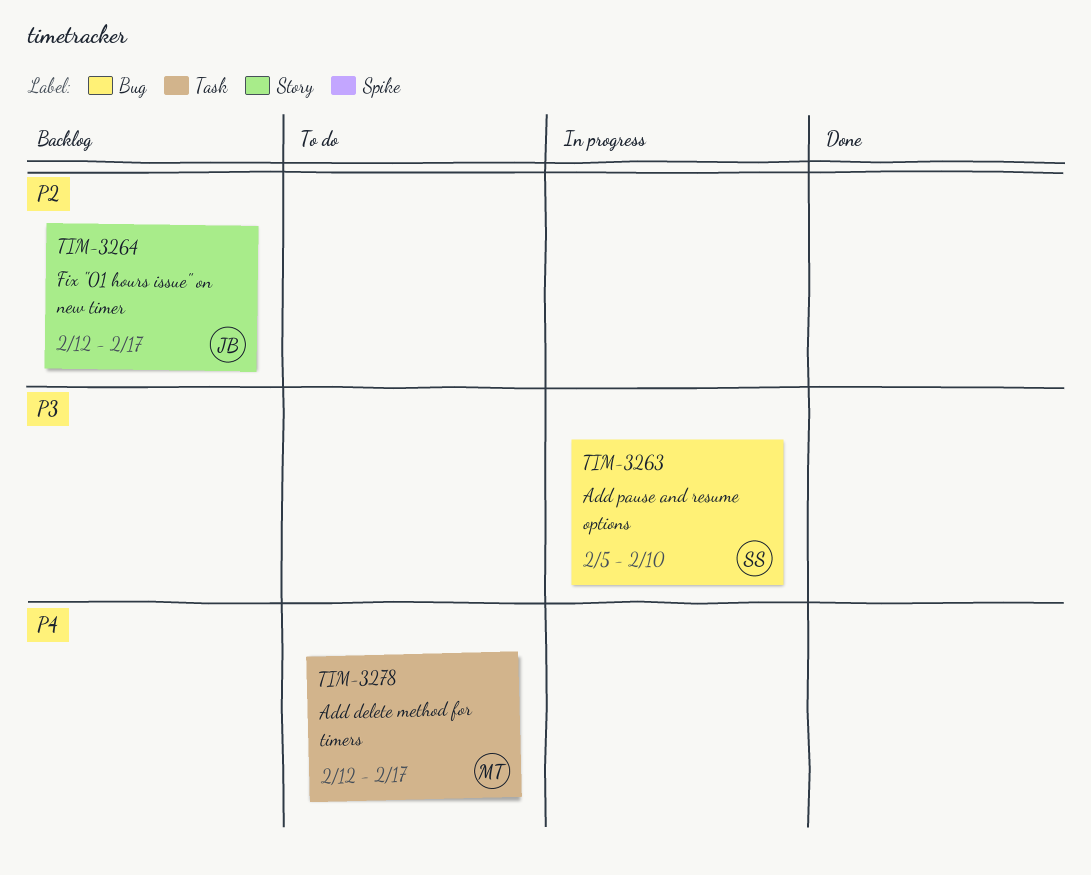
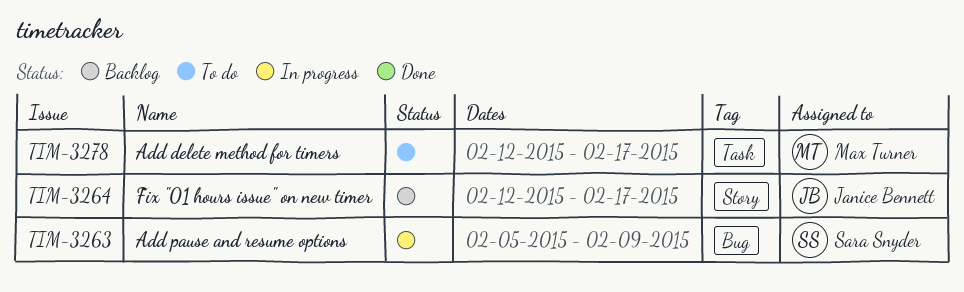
TIM-3263, due: Feb 10 -> Feb 9

